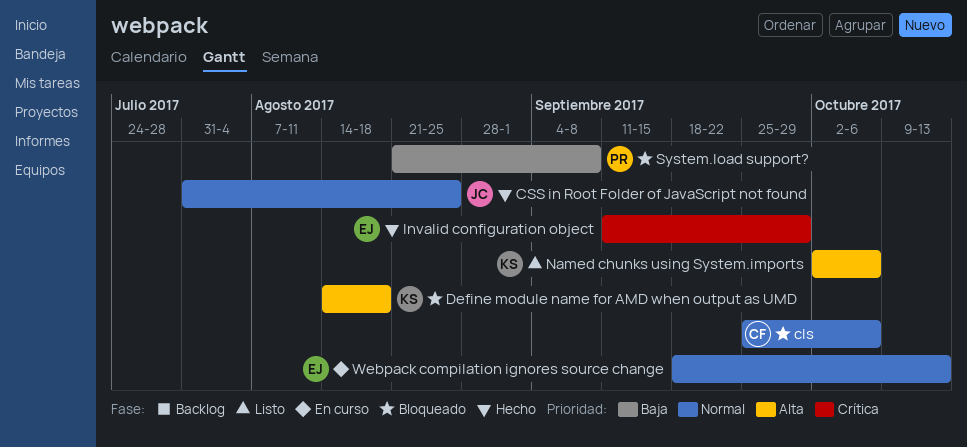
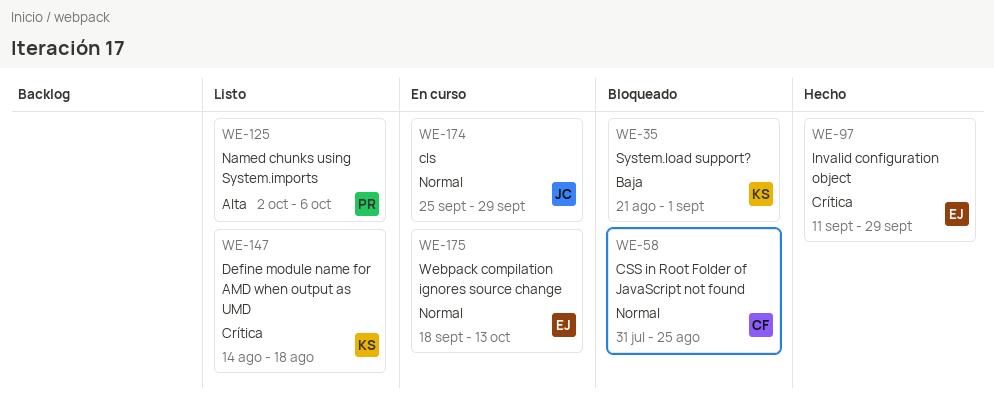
cls, status: Bloqueado -> En curso
cls, owner: CF -> JC
cls, due: Oct 6 -> Sep 29
CSS in Root Folder of JavaScript not found, status: Hecho -> Bloqueado
CSS in Root Folder of JavaScript not found, owner: JC -> CF
Define module name for AMD when output as UMD, status: Bloqueado -> Listo
Define module name for AMD when output as UMD, priority: Alta -> Crítica
Named chunks using System.imports, owner: KS -> PR
System.load support?, owner: PR -> KS
System.load support?, due: Sep 8 -> Sep 1

